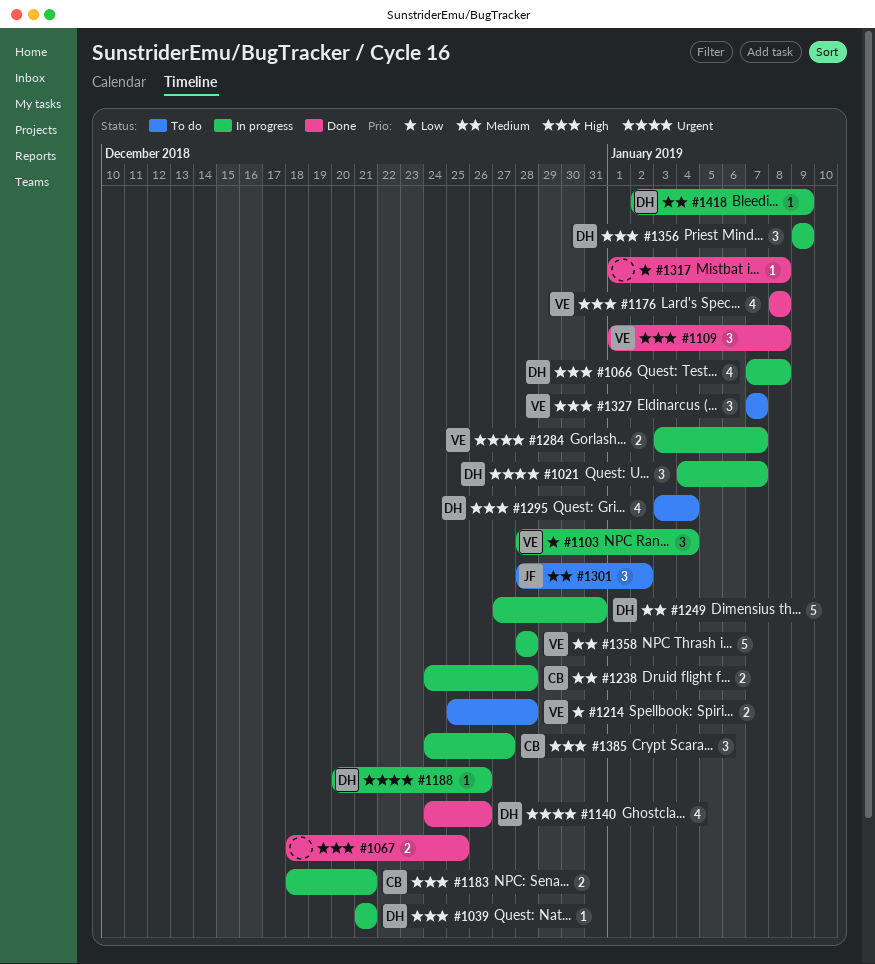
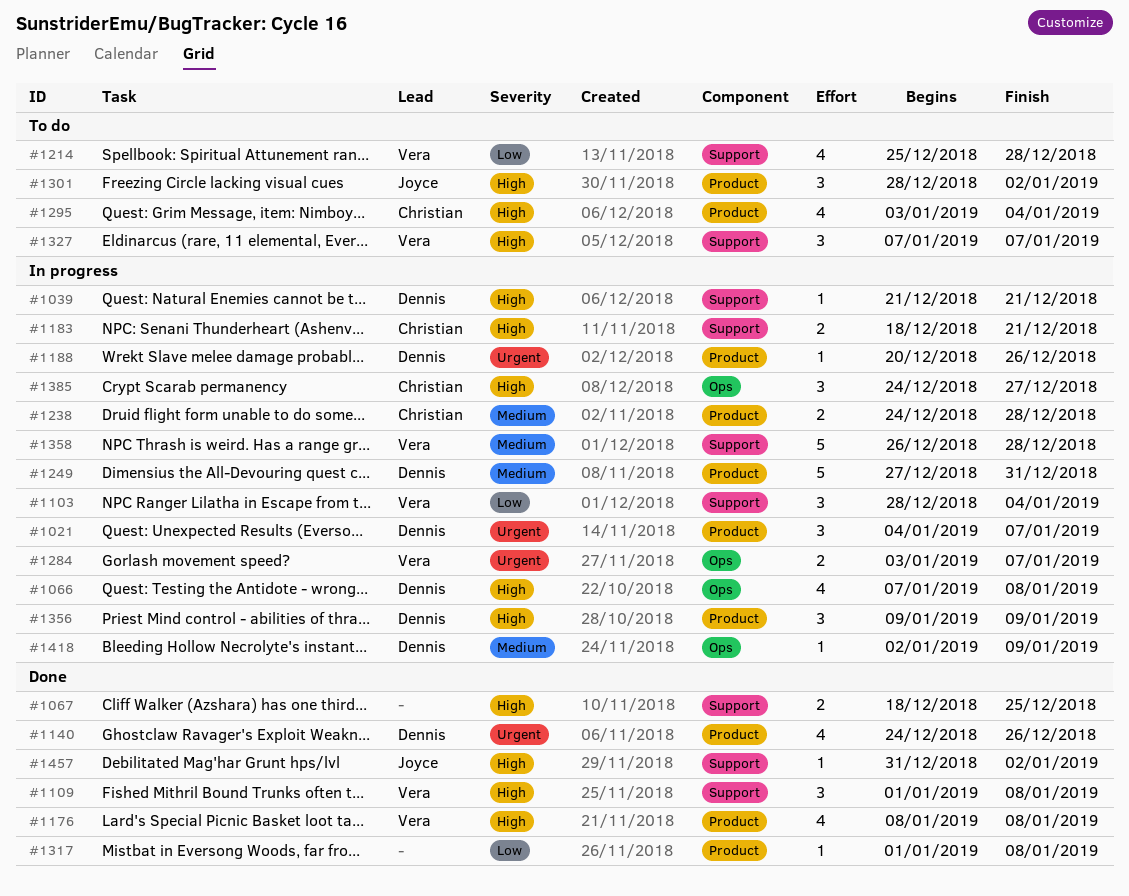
#1214, estimate: 2 -> 4
#1295, owner: Dennis -> Christian
#1301, priority: Medium -> High
#1358, start: Dec 28 -> Dec 26
#1457: none -> present

